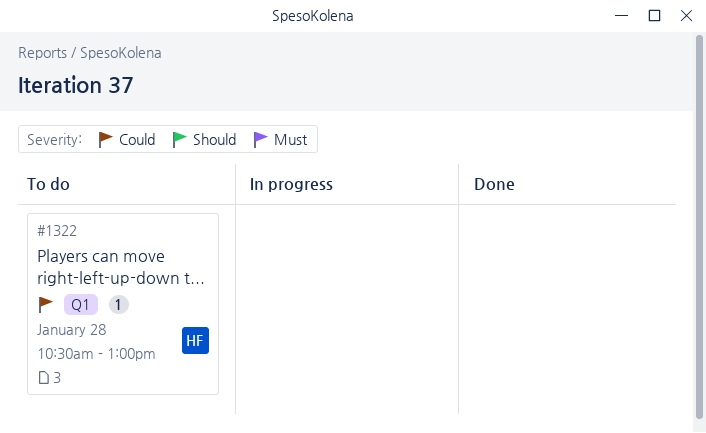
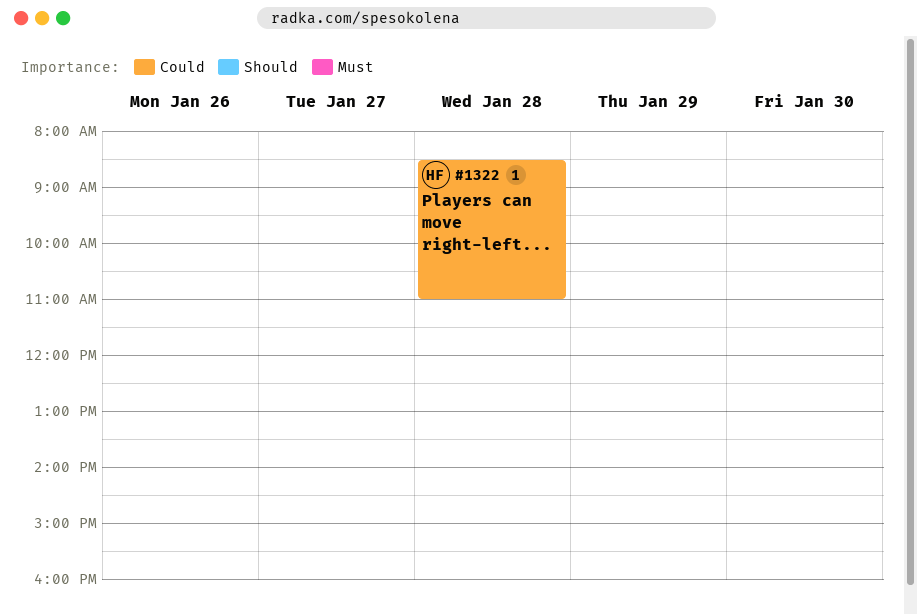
#1322, begins: 10:30 -> 08:30
#1322, ends: 13:00 -> 11:00

